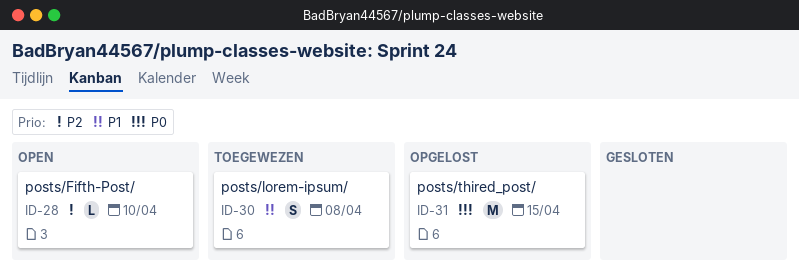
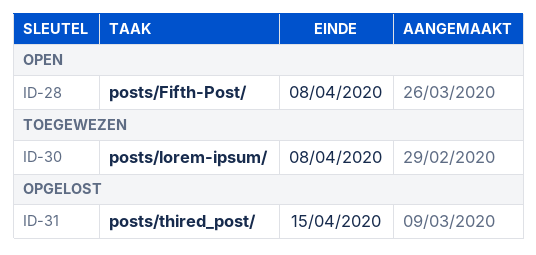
ID-28, due: Apr 10 -> Apr 8

